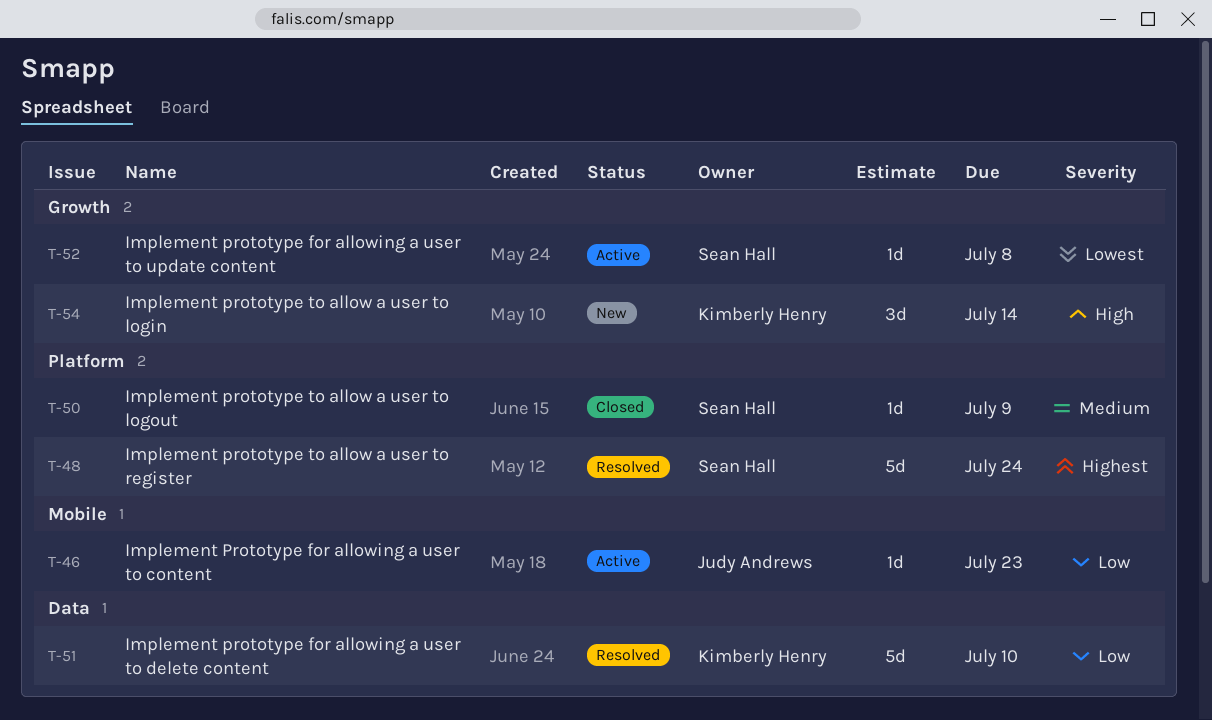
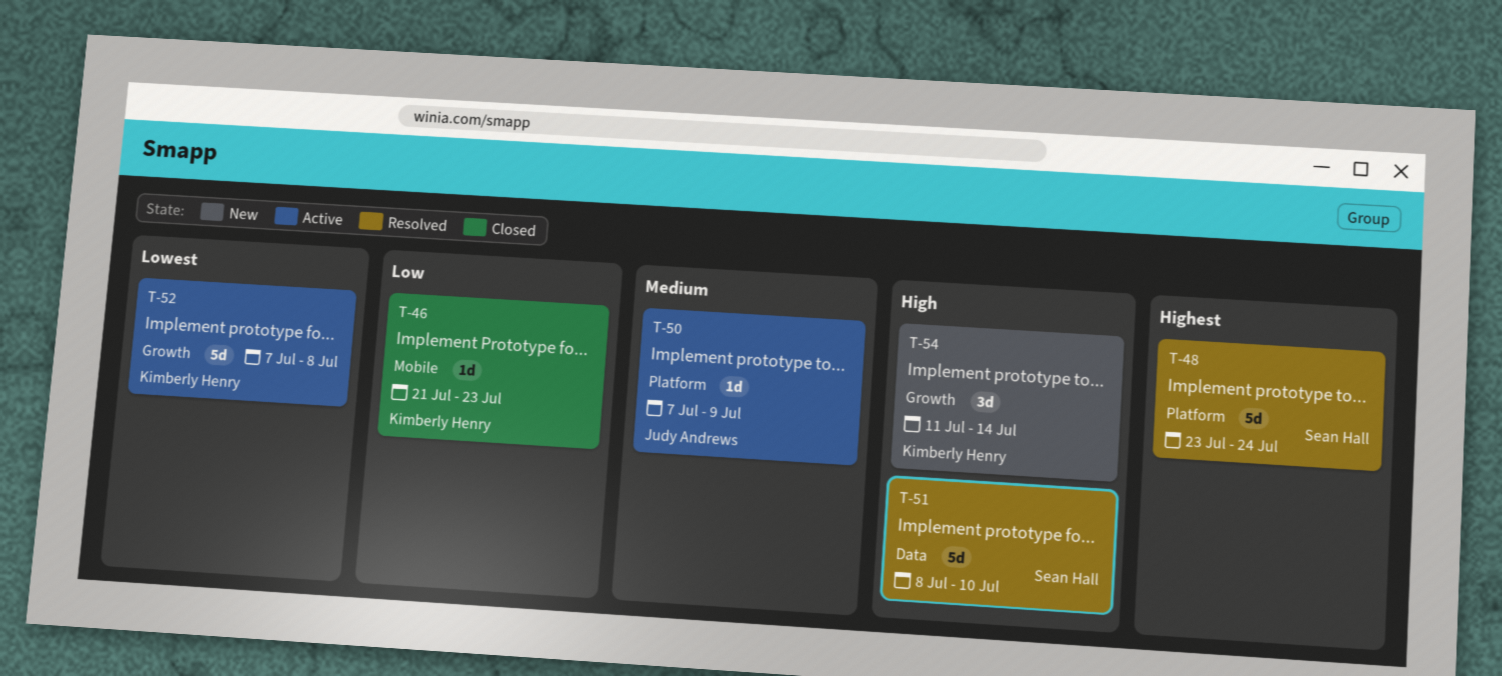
T-46, status: Active -> Closed
T-46, owner: Judy Andrews -> Kimberly Henry
T-50, status: Closed -> Active
T-50, owner: Sean Hall -> Judy Andrews
T-51, owner: Kimberly Henry -> Sean Hall
T-51, priority: Low -> High
T-52, owner: Sean Hall -> Kimberly Henry
T-52, estimate: 1d -> 5d

